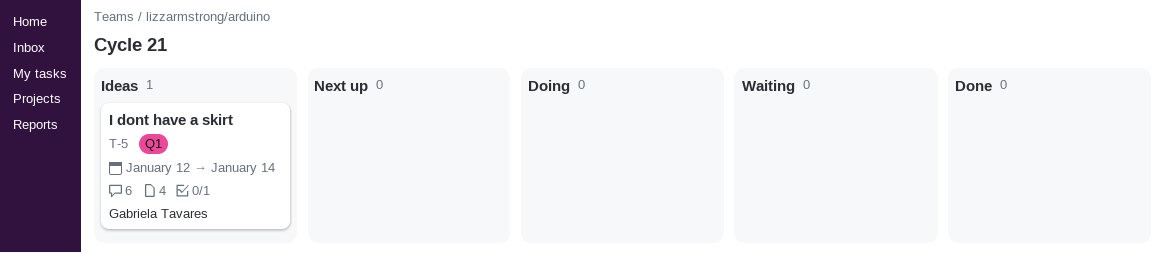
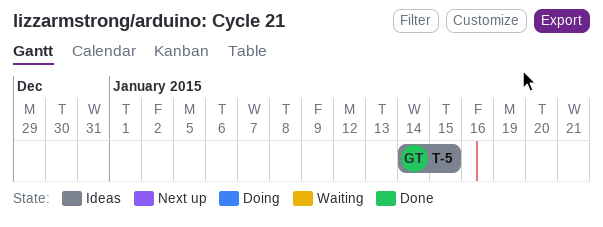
T-5, start: Jan 12 -> Jan 14
T-5, due: Jan 14 -> Jan 15

